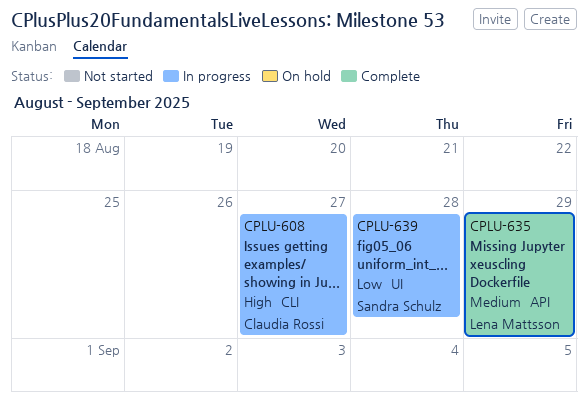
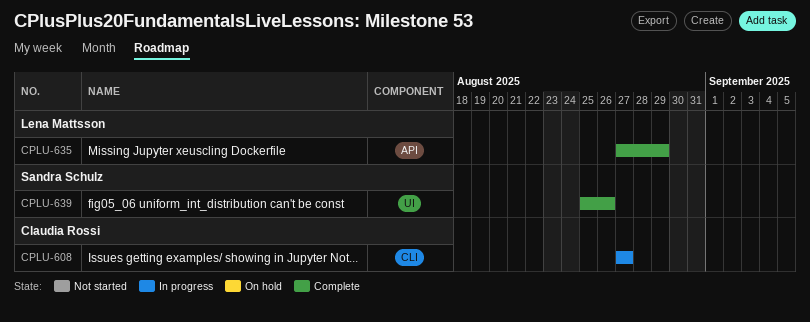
CPLU-639, status: In progress -> Complete
CPLU-639, due: Aug 28 -> Aug 26

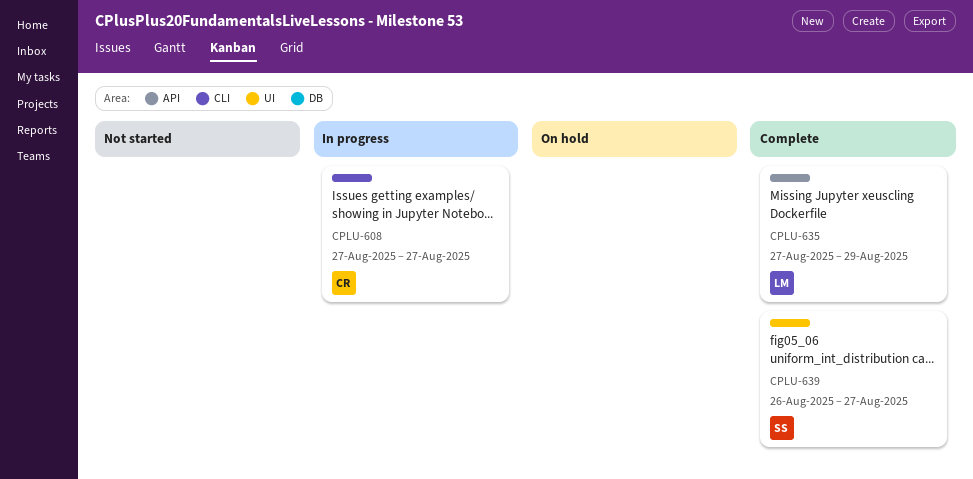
CPLU-639, start: Aug 25 -> Aug 26
CPLU-639, due: Aug 26 -> Aug 27

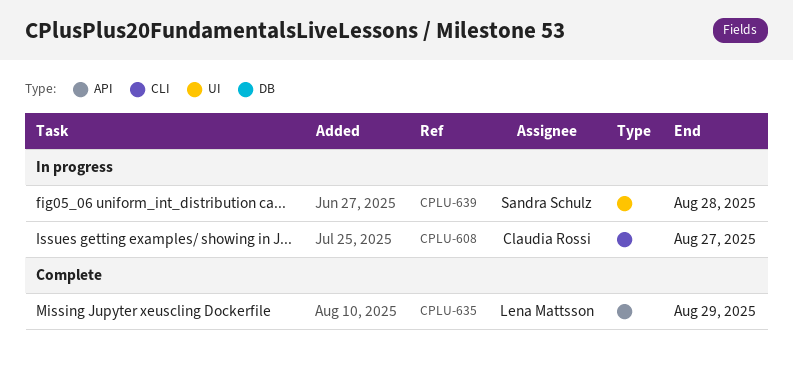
CPLU-639, status: Complete -> In progress
CPLU-639, due: Aug 27 -> Aug 28

